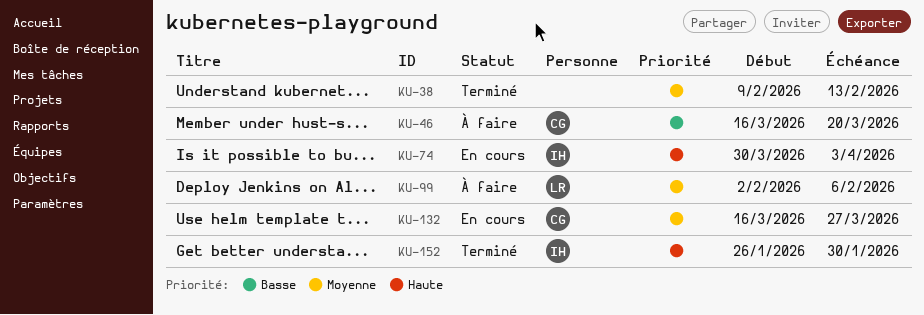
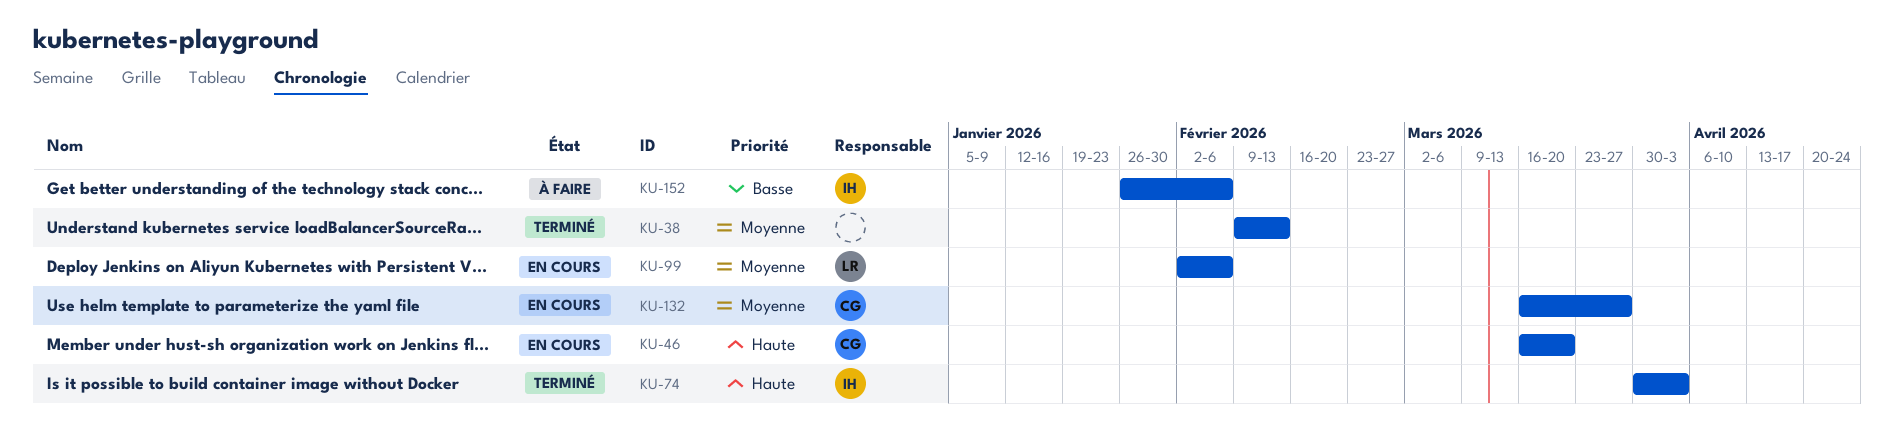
KU-46, status: À faire -> En cours
KU-46, priority: Basse -> Haute
KU-74, status: En cours -> Terminé
KU-99, status: À faire -> En cours
KU-152, status: Terminé -> À faire
KU-152, priority: Haute -> Basse
KU-152, due: Jan 30 -> Feb 6

